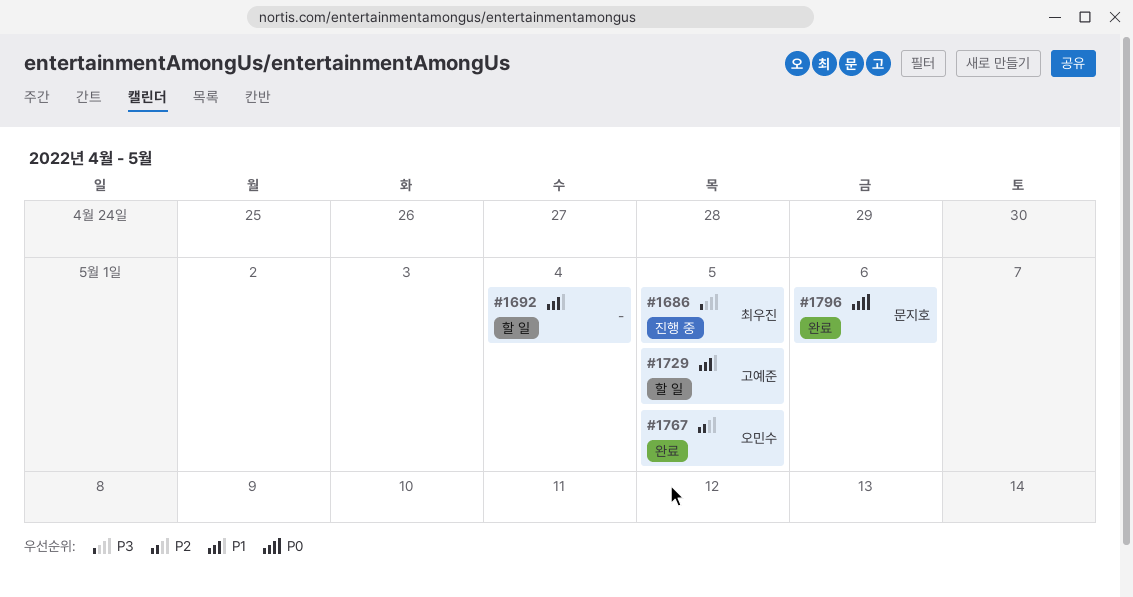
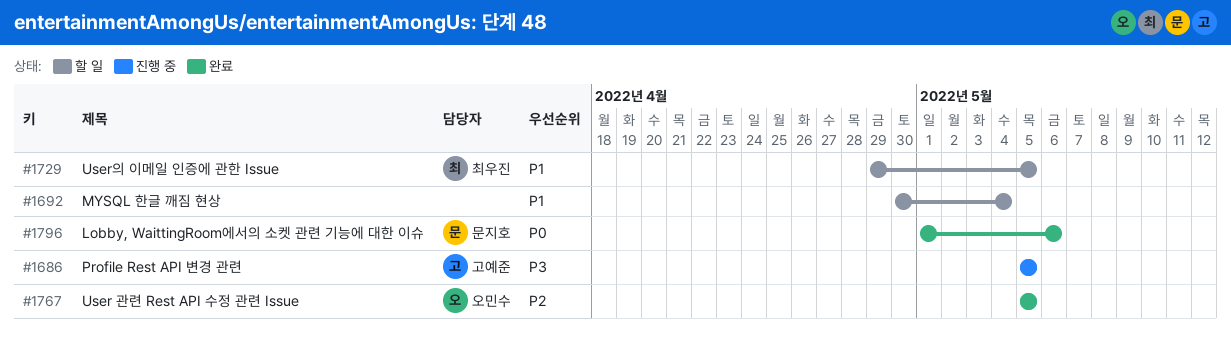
#1686, owner: 최우진 -> 고예준
#1729, owner: 고예준 -> 최우진

